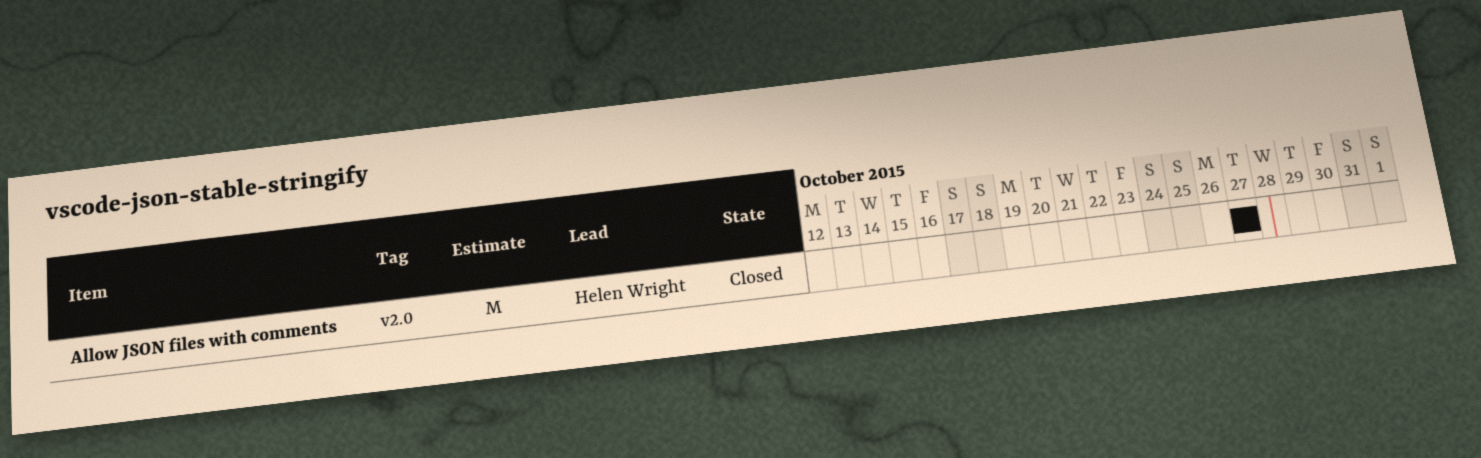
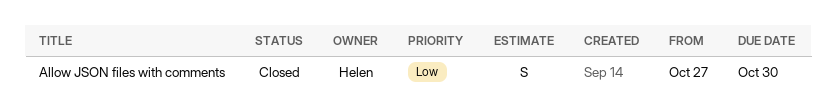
Allow JSON files with comments, estimate: M -> S
Allow JSON files with comments, due: Oct 27 -> Oct 30

